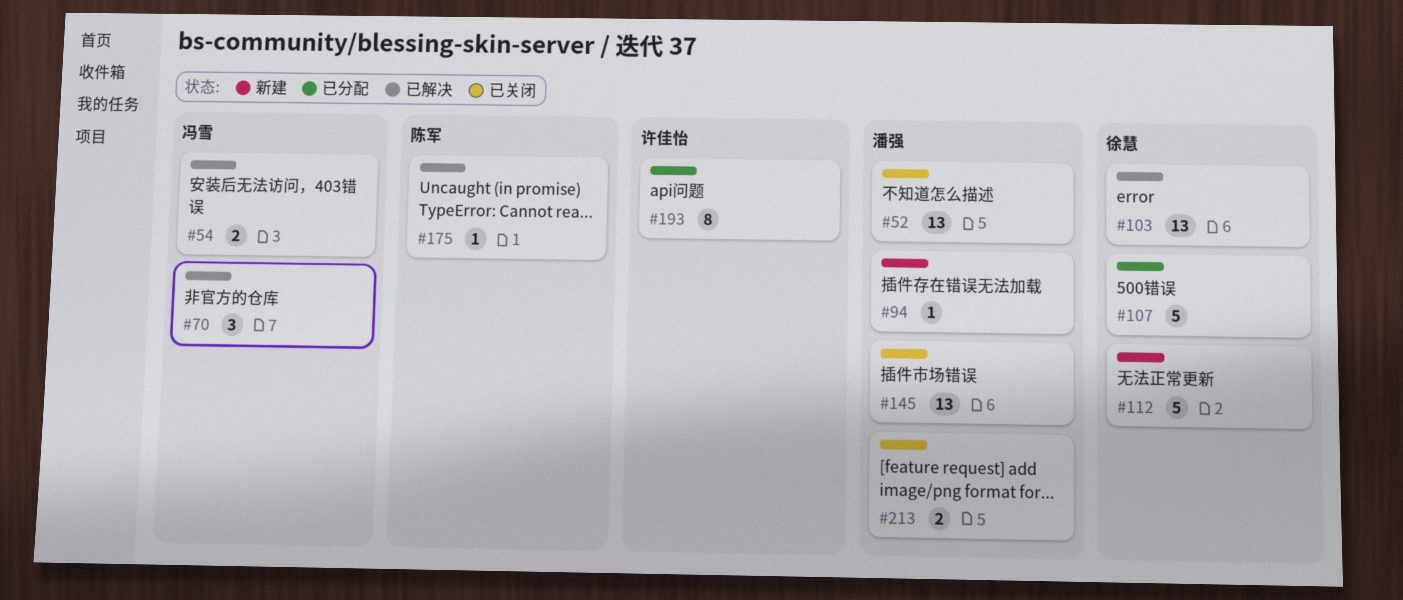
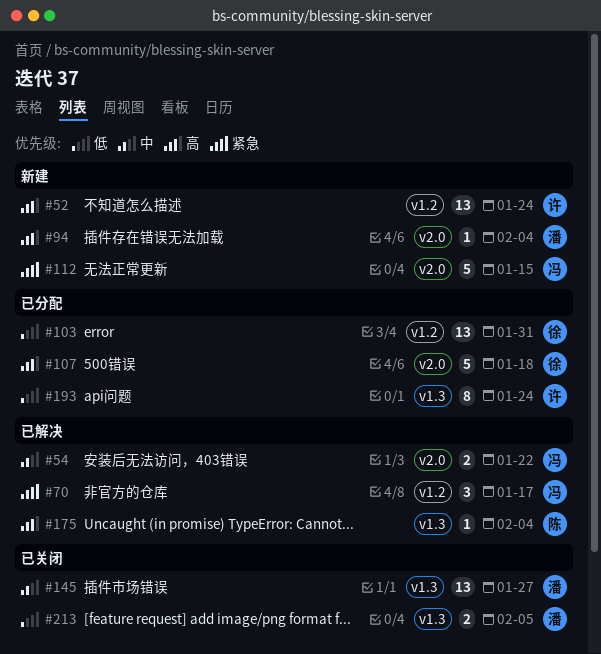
#52, status: 已关闭 -> 新建
#52, owner: 潘强 -> 许佳怡
#103, status: 已解决 -> 已分配
#112, owner: 徐慧 -> 冯雪

